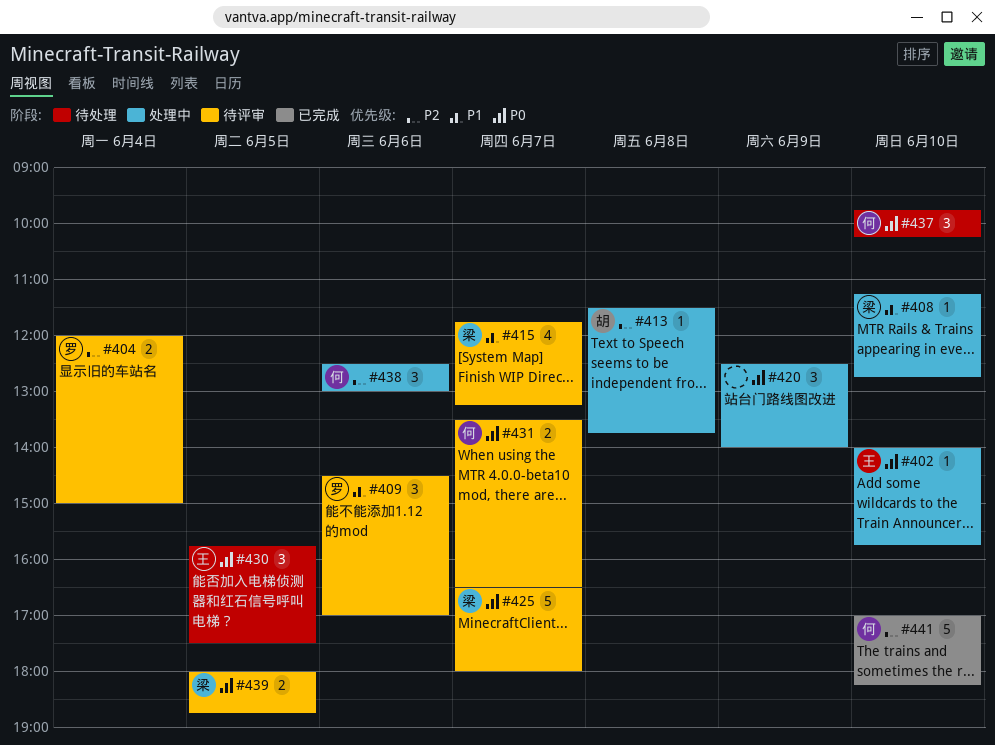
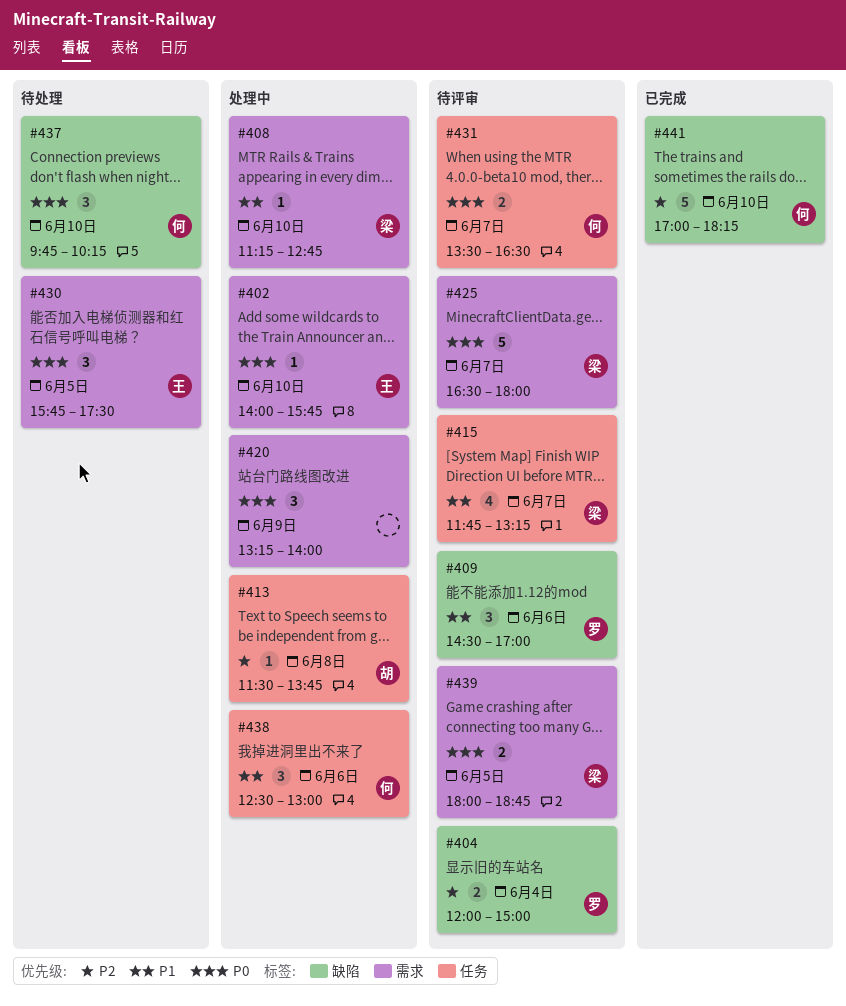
#420, begins: 12:30 -> 13:15
#438, priority: P2 -> P1

